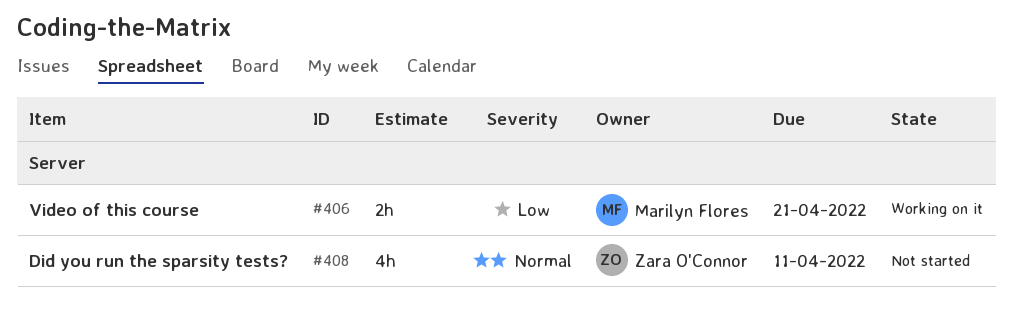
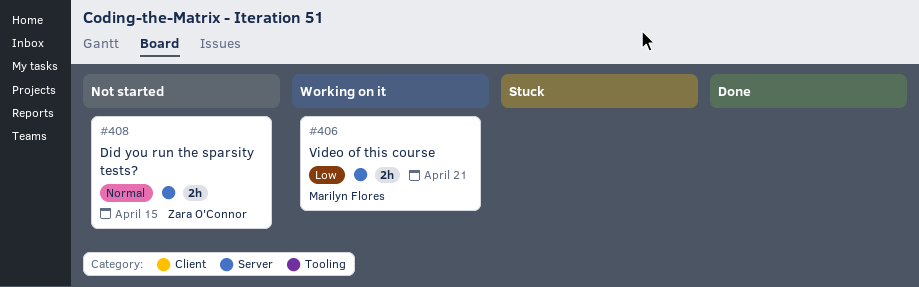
#408, estimate: 4h -> 2h
#408, due: Apr 11 -> Apr 15

